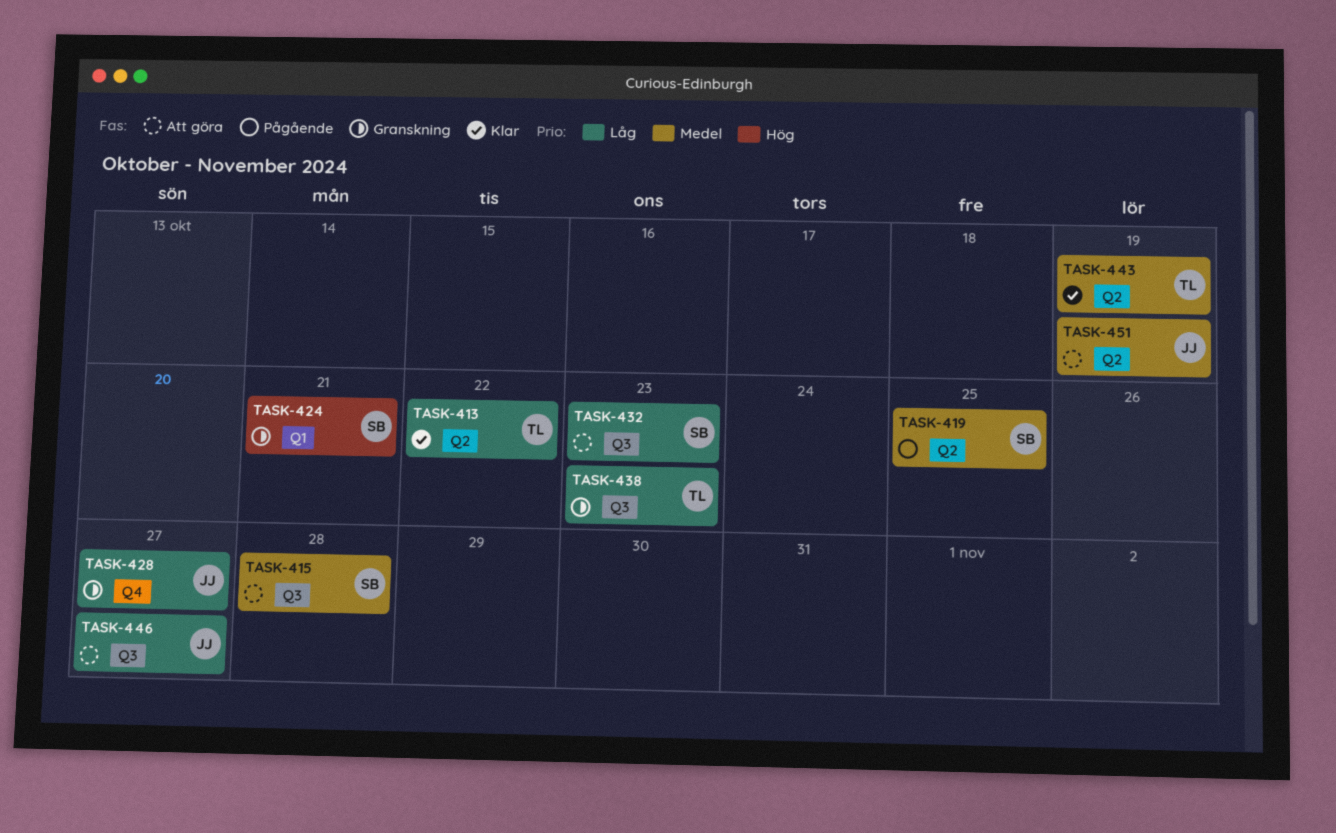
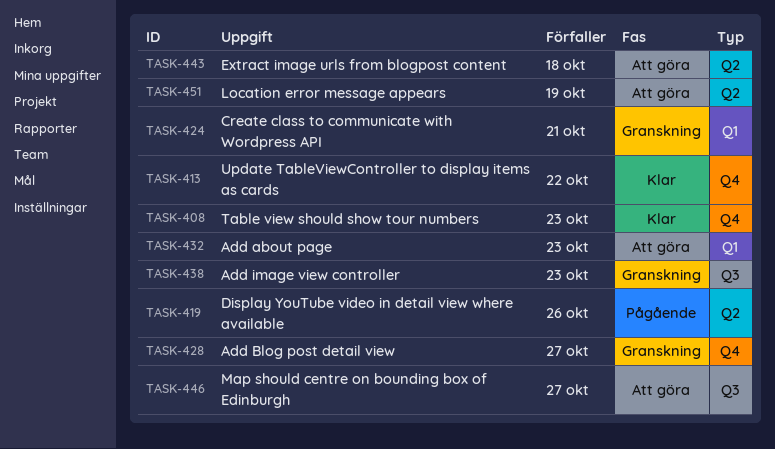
TASK-408: none -> present
TASK-413, label: Q2 -> Q4
TASK-415: present -> none
TASK-419, due: Oct 25 -> Oct 26
TASK-432, label: Q3 -> Q1
TASK-443, status: Klar -> Att göra
TASK-443, due: Oct 19 -> Oct 18

